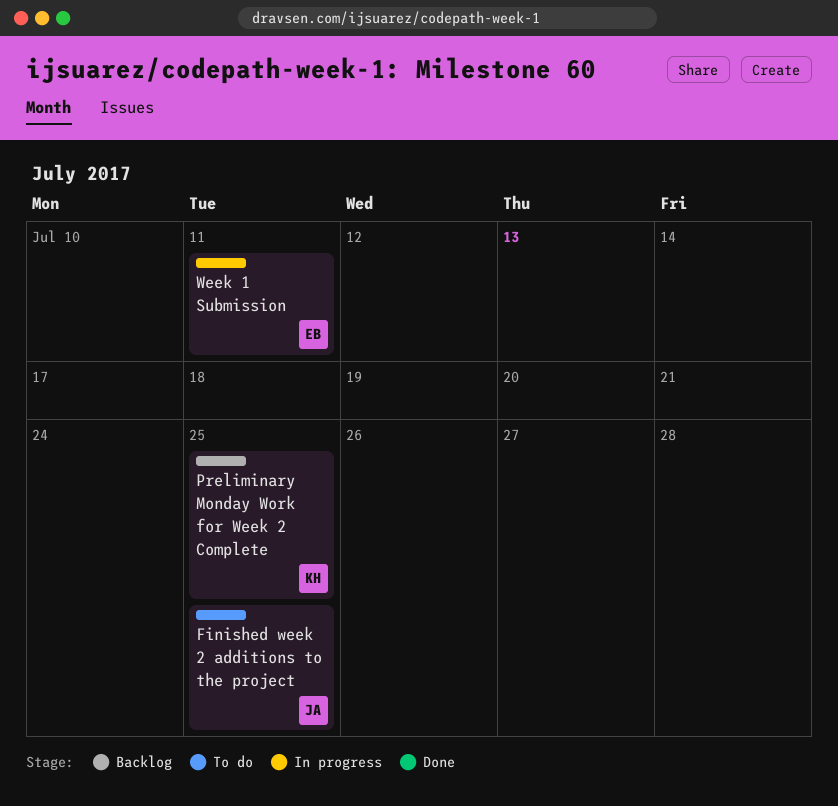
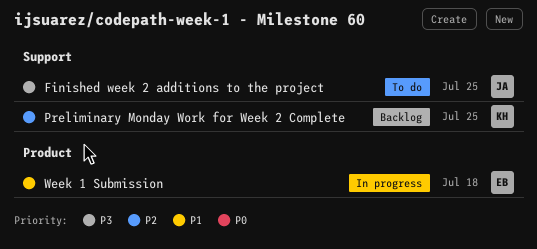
Week 1 Submission, due: Jul 11 -> Jul 18

